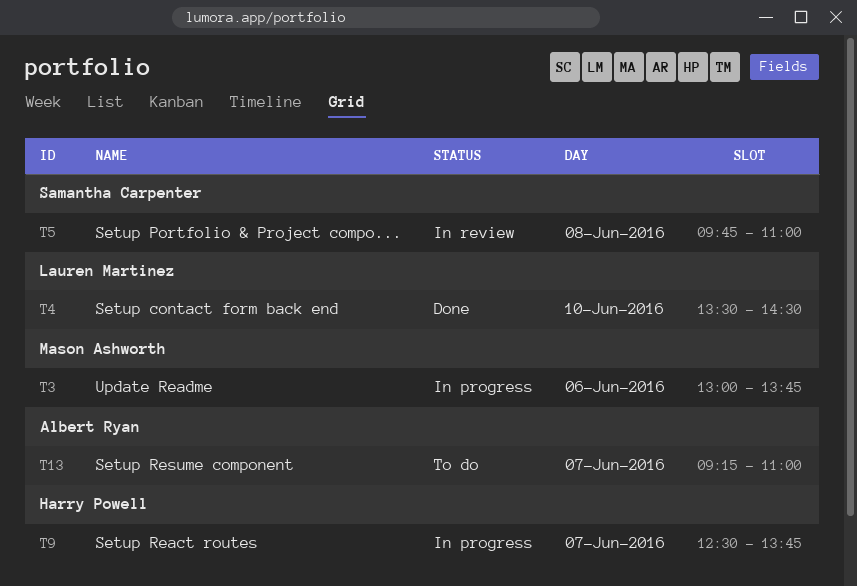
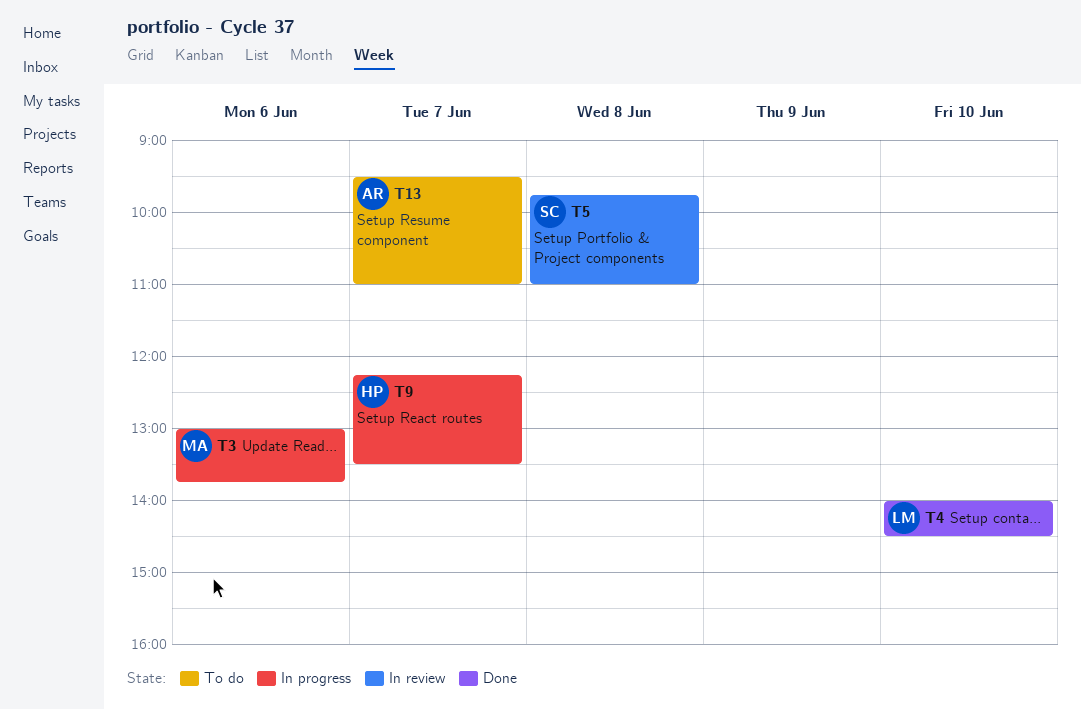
T4, begins: 13:30 -> 14:00
T9, begins: 12:30 -> 12:15
T9, ends: 13:45 -> 13:30
T13, begins: 09:15 -> 09:30

